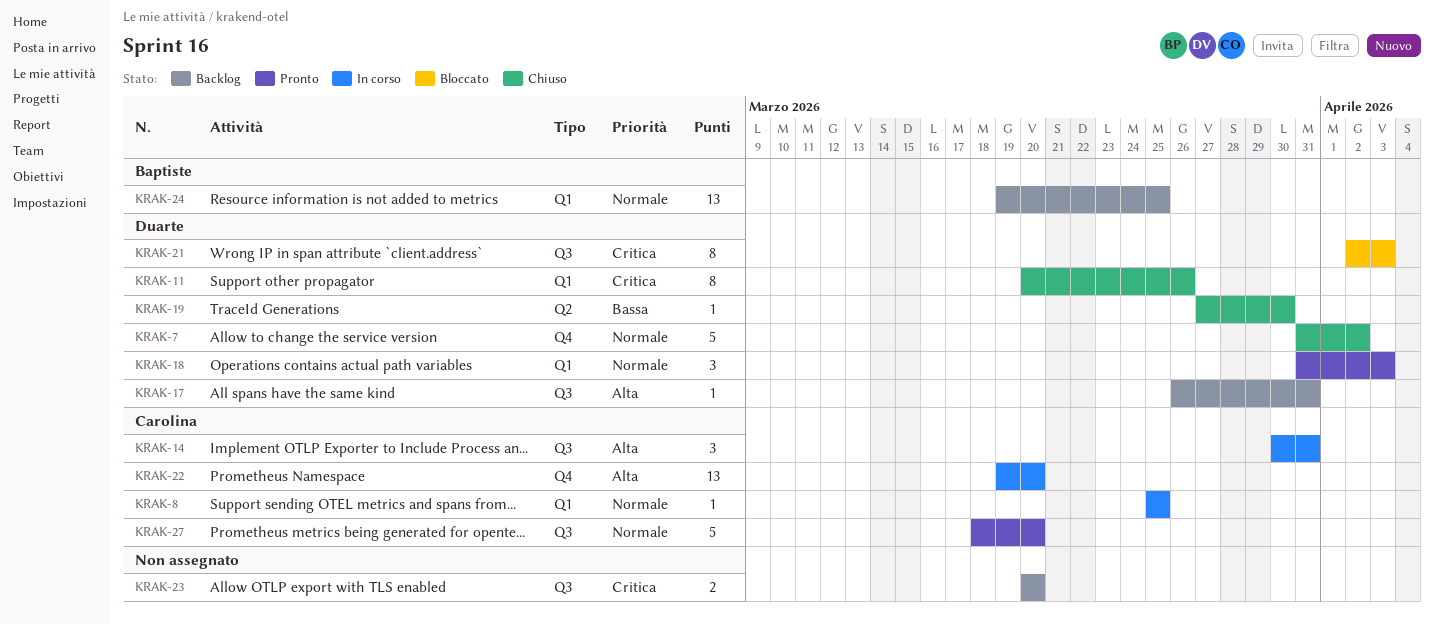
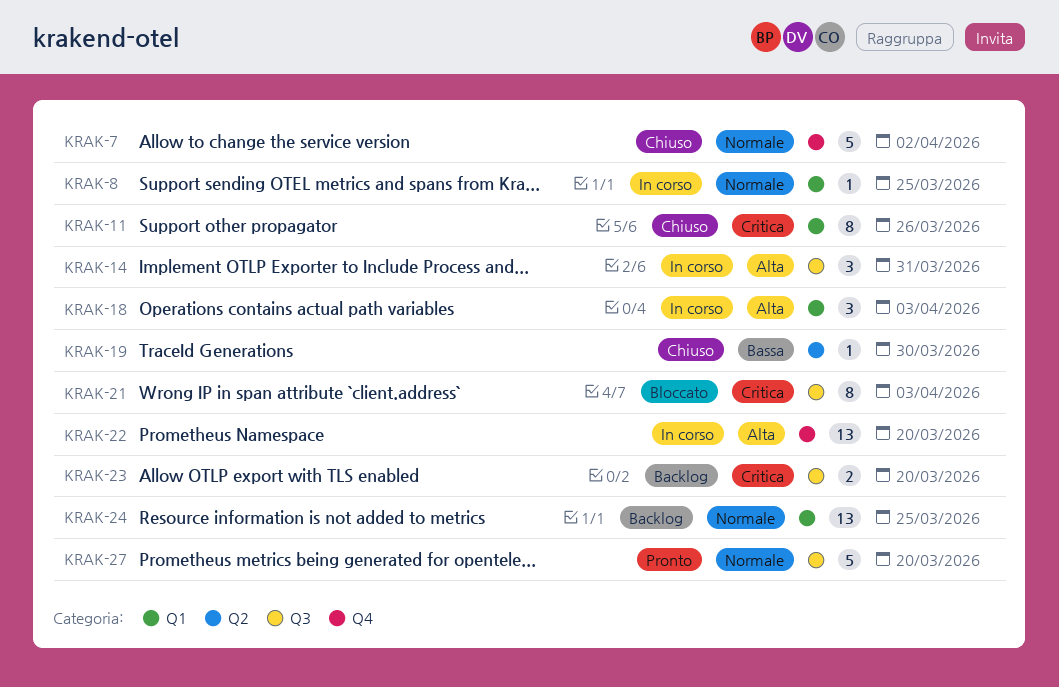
KRAK-17: present -> none
KRAK-18, status: Pronto -> In corso
KRAK-18, priority: Normale -> Alta

